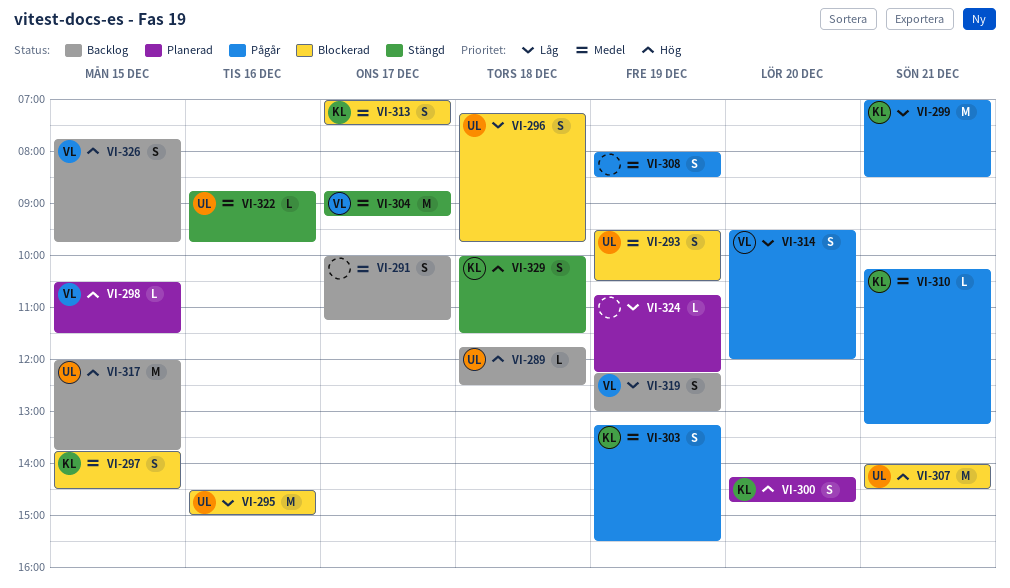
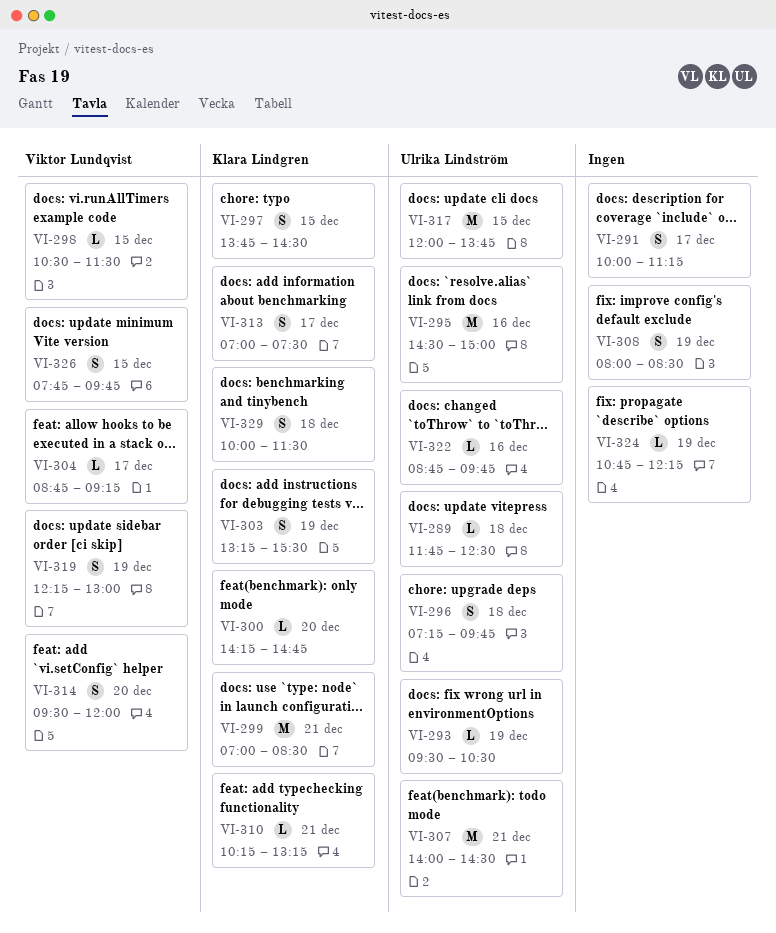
VI-293, estimate: S -> L
VI-300, estimate: S -> L
VI-304, estimate: M -> L

